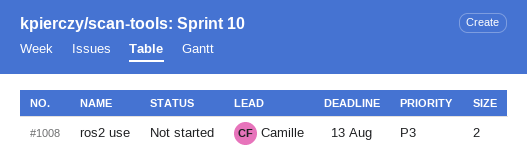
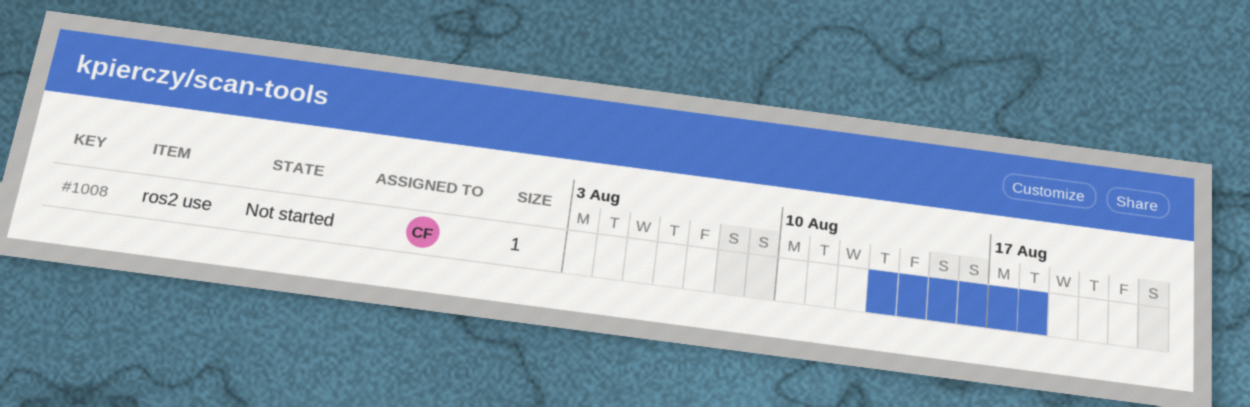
#1008, estimate: 2 -> 1
#1008, due: Aug 13 -> Aug 18

